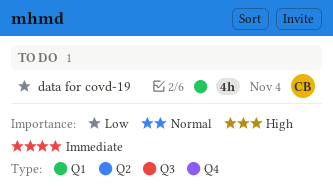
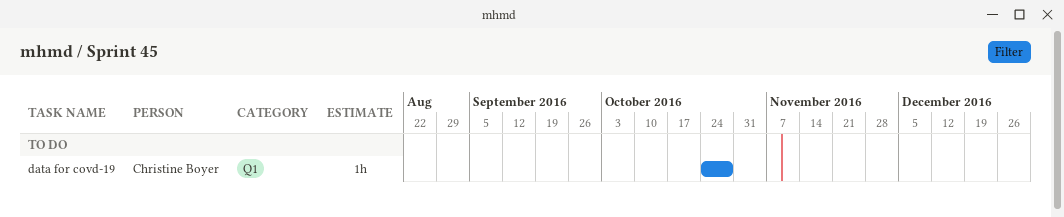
data for covd-19, estimate: 4h -> 1h
data for covd-19, due: Nov 4 -> Oct 28

